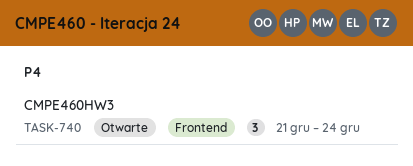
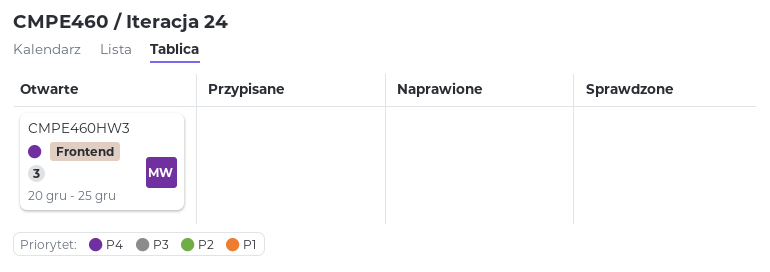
CMPE460HW3, start: Dec 21 -> Dec 20
CMPE460HW3, due: Dec 24 -> Dec 25

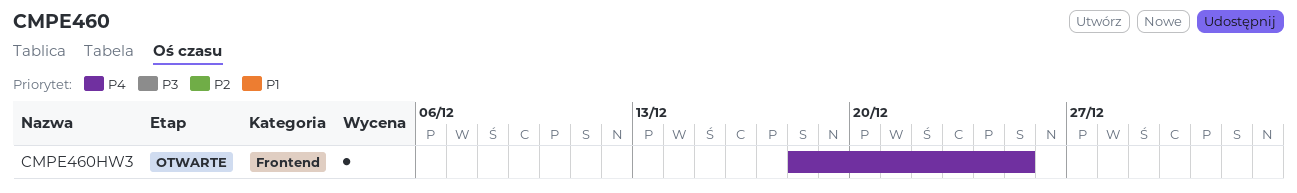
CMPE460HW3, estimate: 3 -> 1
CMPE460HW3, start: Dec 20 -> Dec 18

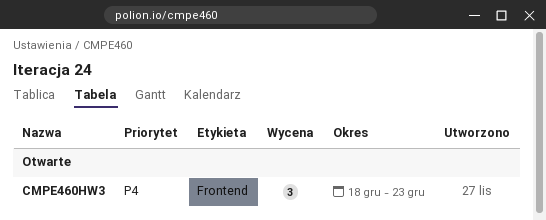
CMPE460HW3, estimate: 1 -> 3
CMPE460HW3, due: Dec 25 -> Dec 23

